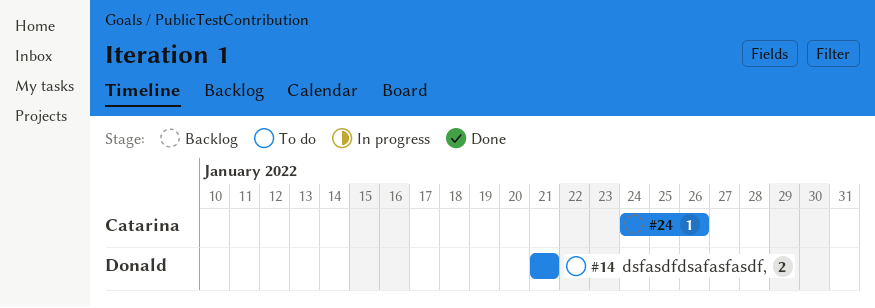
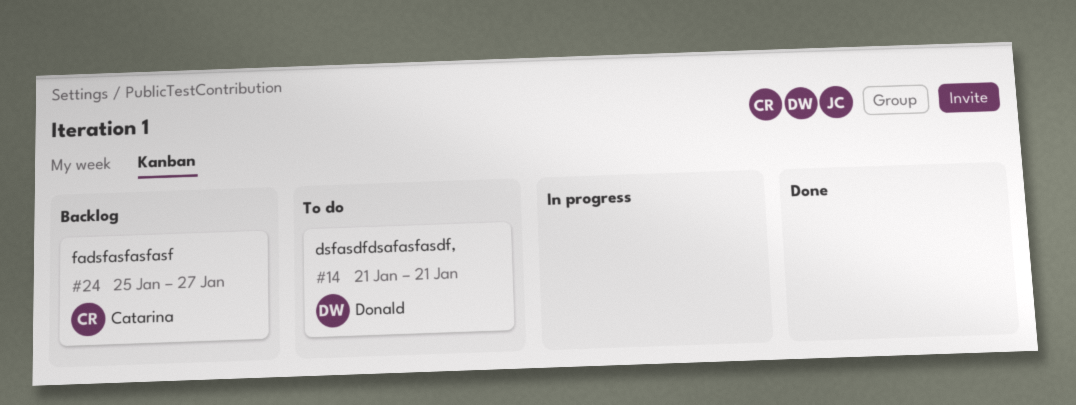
#24, start: Jan 24 -> Jan 25
#24, due: Jan 26 -> Jan 27

